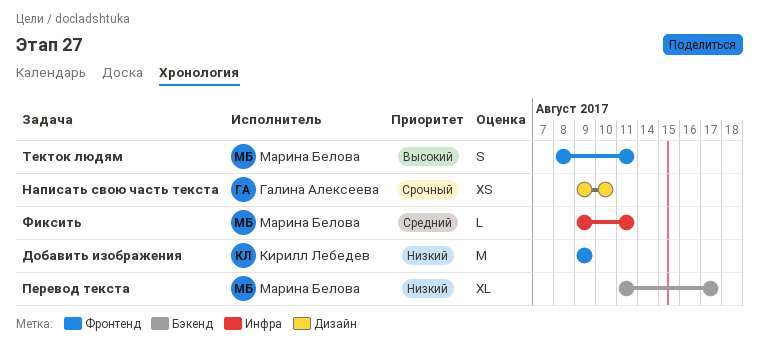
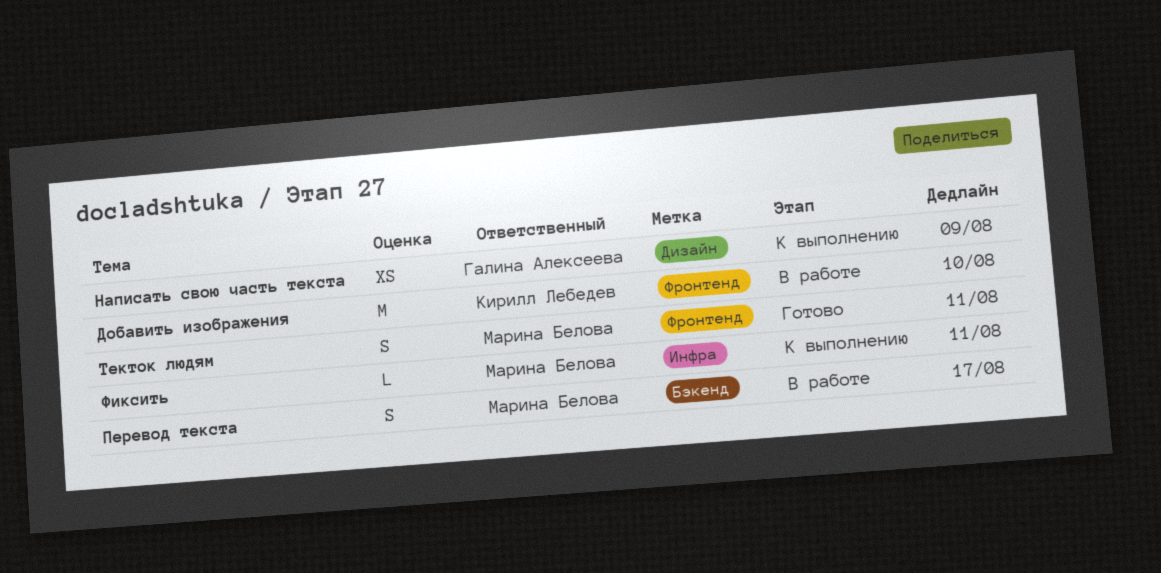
Добавить изображения, due: Aug 9 -> Aug 10
Написать свою часть текста, due: Aug 10 -> Aug 9
Перевод текста, estimate: XL -> S

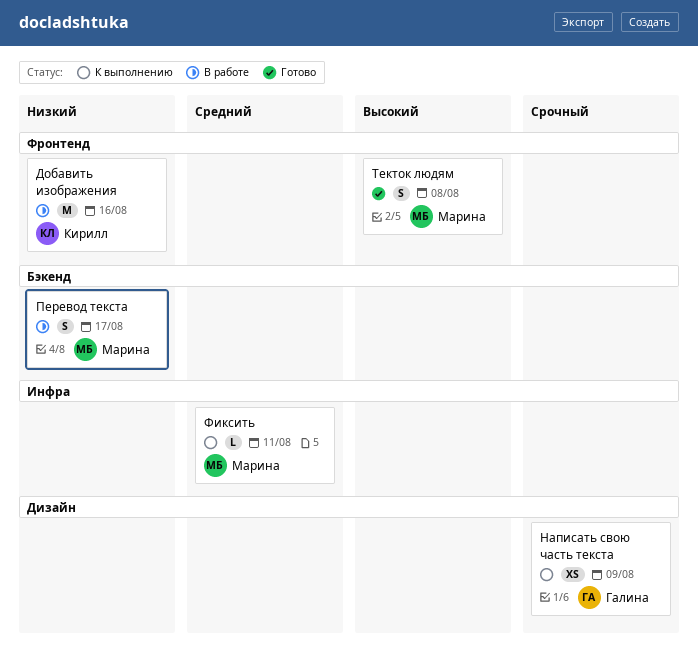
Добавить изображения, due: Aug 10 -> Aug 16
Текток людям, due: Aug 11 -> Aug 8

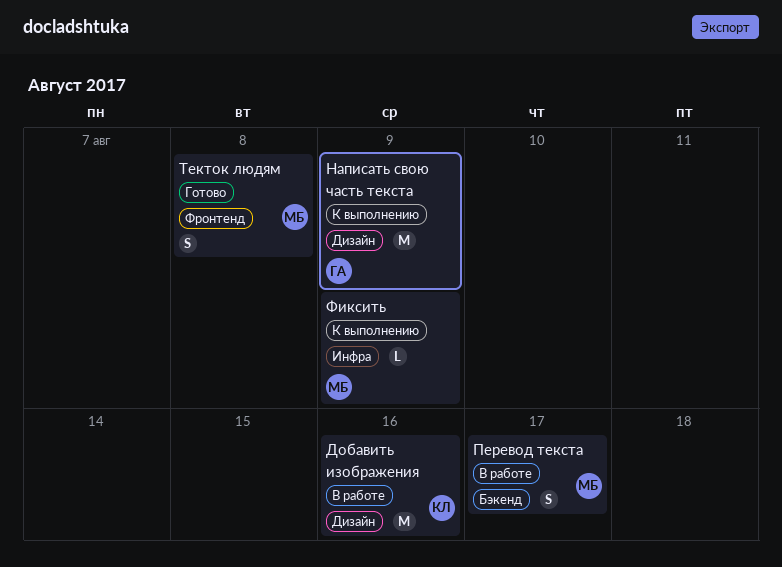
Добавить изображения, label: Фронтенд -> Дизайн
Написать свою часть текста, estimate: XS -> M
Фиксить, due: Aug 11 -> Aug 9

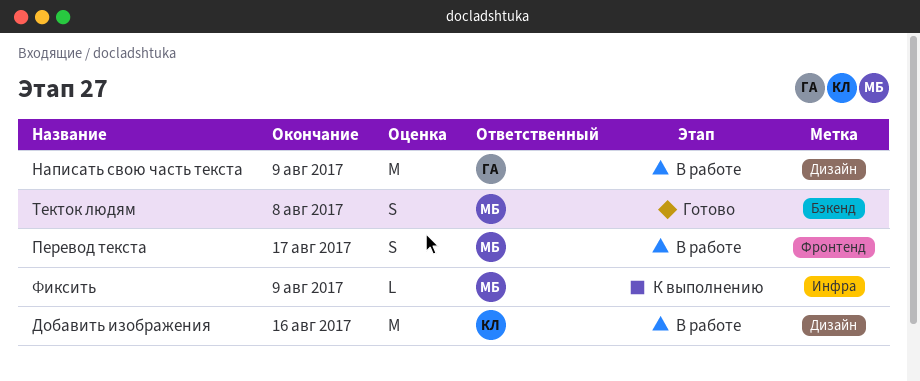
Написать свою часть текста, status: К выполнению -> В работе
Перевод текста, label: Бэкенд -> Фронтенд
Текток людям, label: Фронтенд -> Бэкенд

